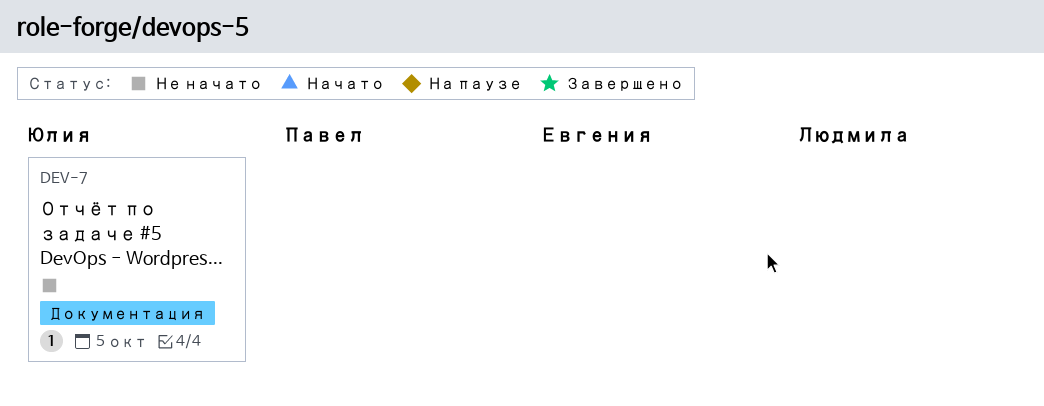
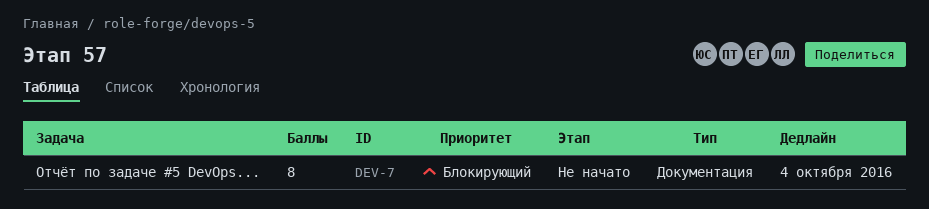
DEV-7, estimate: 1 -> 8
DEV-7, due: Oct 5 -> Oct 4

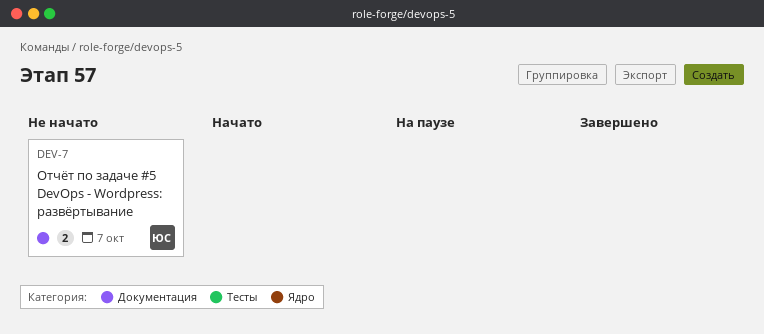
DEV-7, estimate: 8 -> 2
DEV-7, due: Oct 4 -> Oct 7

